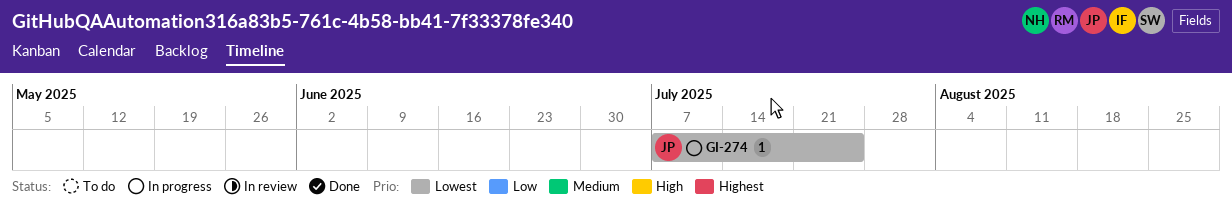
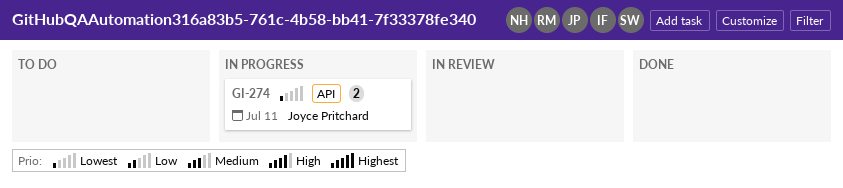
GI-274, estimate: 1 -> 2
GI-274, due: Jul 25 -> Jul 11

